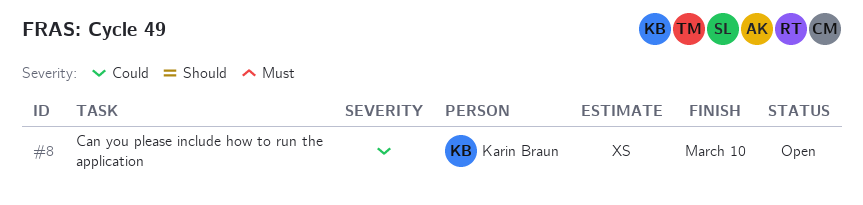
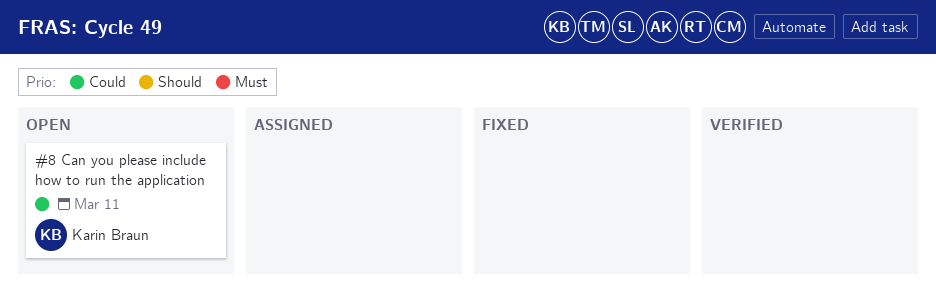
#8, due: Mar 10 -> Mar 11

